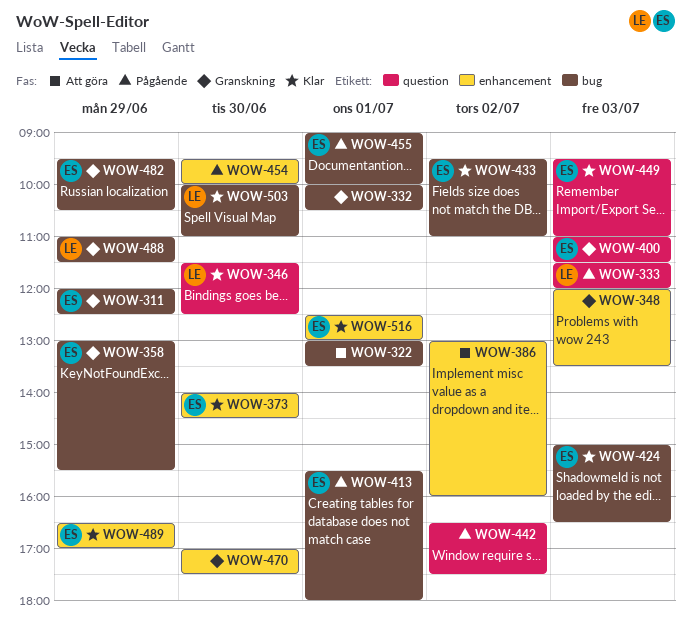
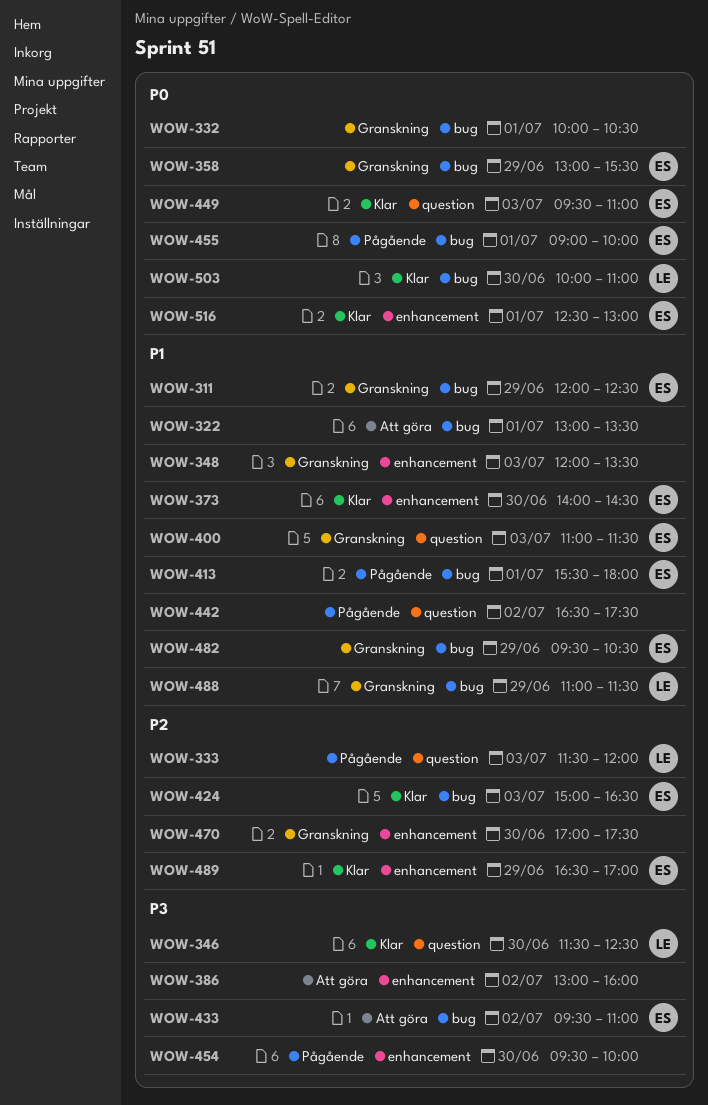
WOW-433, status: Klar -> Att göra

